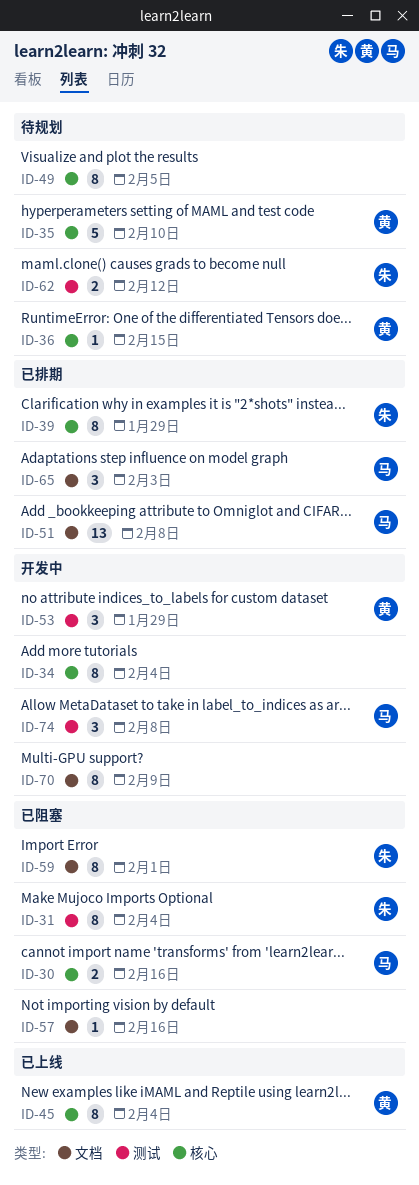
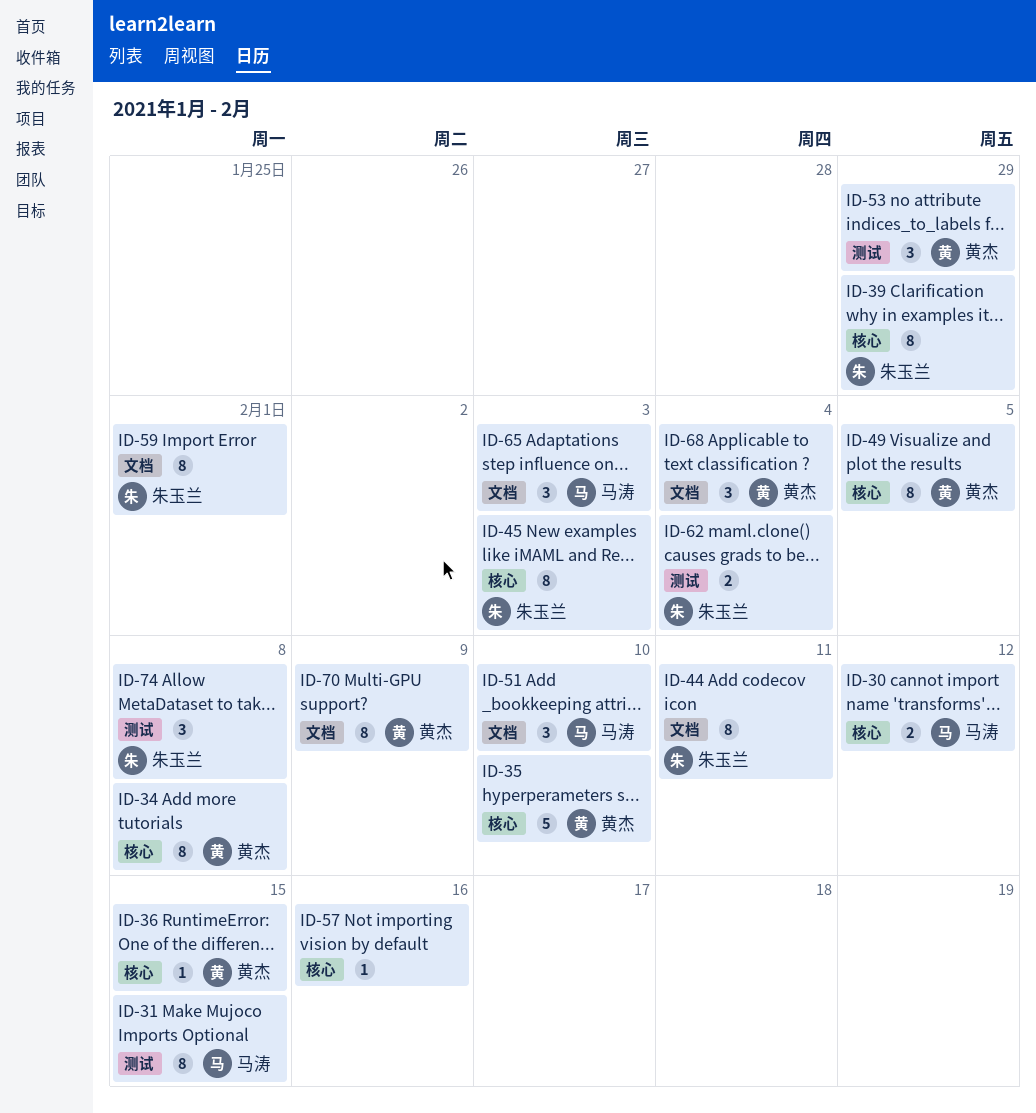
ID-30, due: Feb 16 -> Feb 12
ID-31, owner: 朱玉兰 -> 马涛
ID-31, due: Feb 4 -> Feb 15
ID-34, owner: none -> 黄杰
ID-34, due: Feb 4 -> Feb 8
ID-44: none -> present
ID-45, owner: 黄杰 -> 朱玉兰
ID-45, due: Feb 4 -> Feb 3
ID-49, owner: none -> 黄杰
ID-51, estimate: 13 -> 3
ID-51, due: Feb 8 -> Feb 10
ID-57, label: 文档 -> 核心
ID-62, due: Feb 12 -> Feb 4
ID-68: none -> present
ID-70, owner: none -> 黄杰
ID-74, owner: 马涛 -> 朱玉兰

